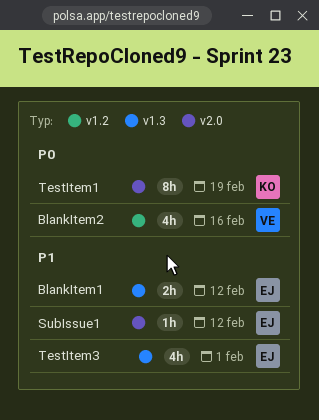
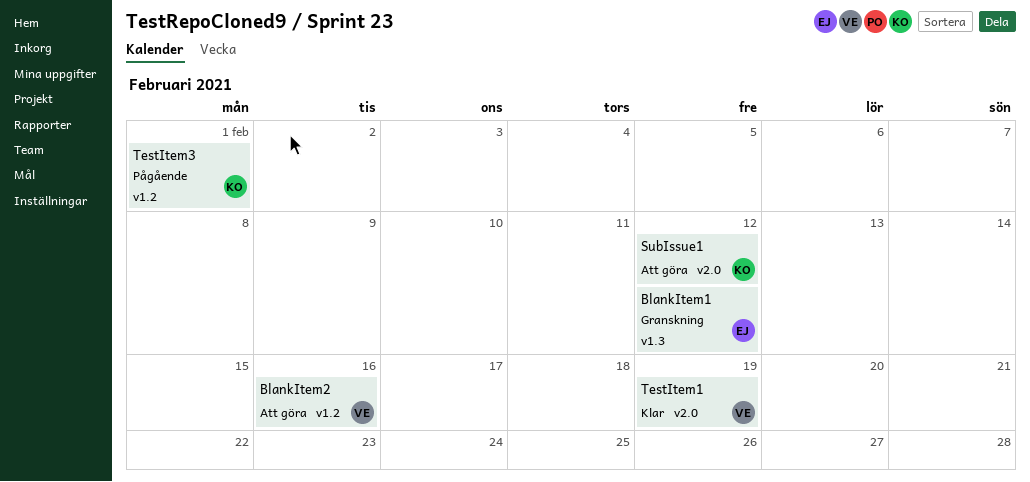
SubIssue1, owner: EJ -> KO
TestItem1, owner: KO -> VE
TestItem3, owner: EJ -> KO
TestItem3, label: v1.3 -> v1.2

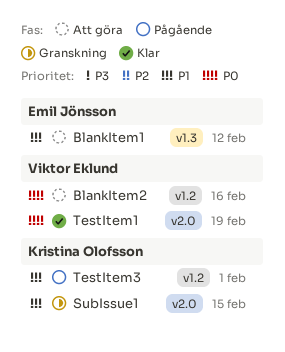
BlankItem1, status: Granskning -> Att göra
SubIssue1, status: Att göra -> Granskning
SubIssue1, due: Feb 12 -> Feb 15

